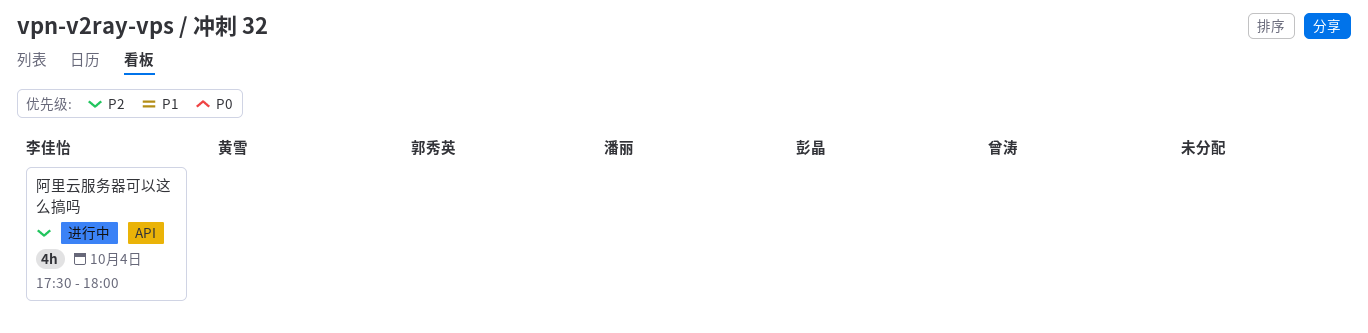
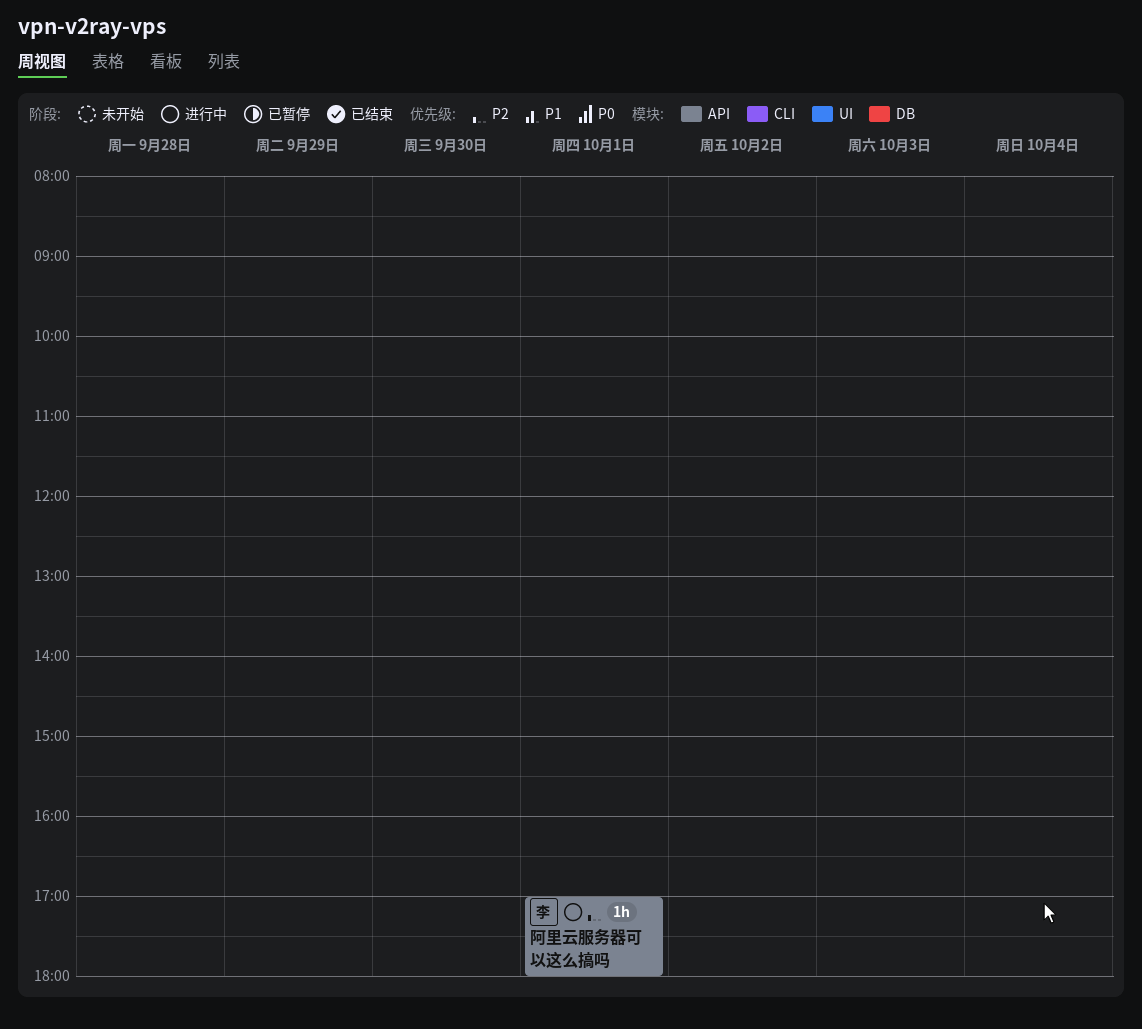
阿里云服务器可以这么搞吗, estimate: 4h -> 1h
阿里云服务器可以这么搞吗, day: Oct 4 -> Oct 1
阿里云服务器可以这么搞吗, begins: 17:30 -> 17:00

